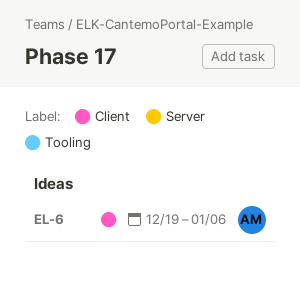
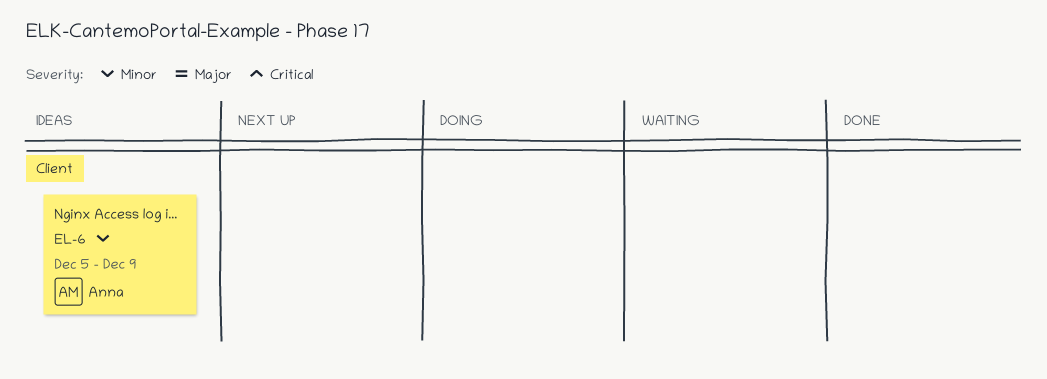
EL-6, start: Dec 19 -> Dec 5
EL-6, due: Jan 6 -> Dec 9

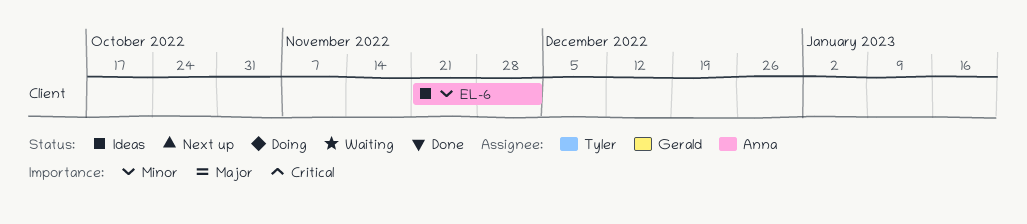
EL-6, start: Dec 5 -> Nov 21
EL-6, due: Dec 9 -> Dec 2

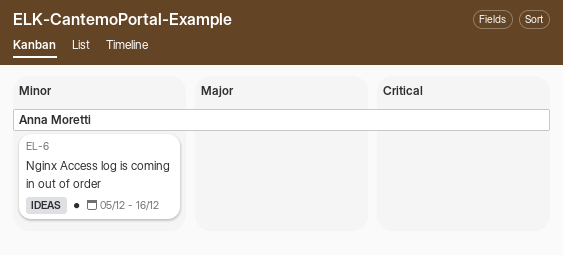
EL-6, start: Nov 21 -> Dec 5
EL-6, due: Dec 2 -> Dec 16

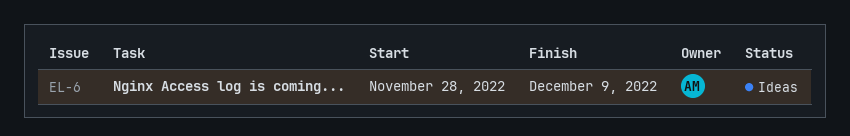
EL-6, start: Dec 5 -> Nov 28
EL-6, due: Dec 16 -> Dec 9

